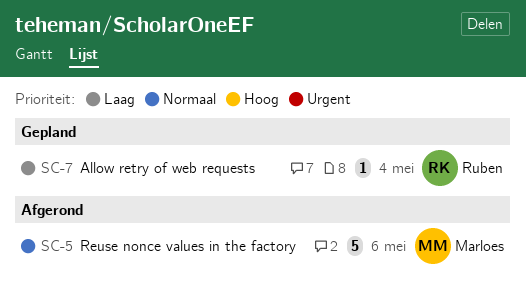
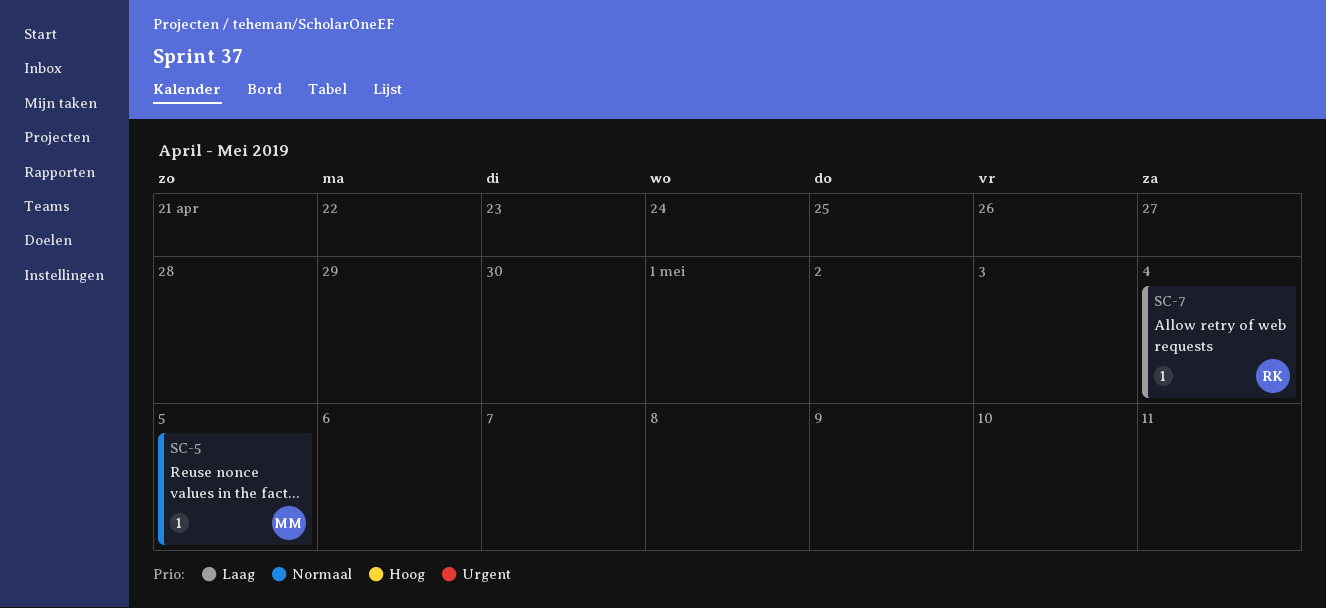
SC-5, estimate: 5 -> 1
SC-5, due: May 6 -> May 5

